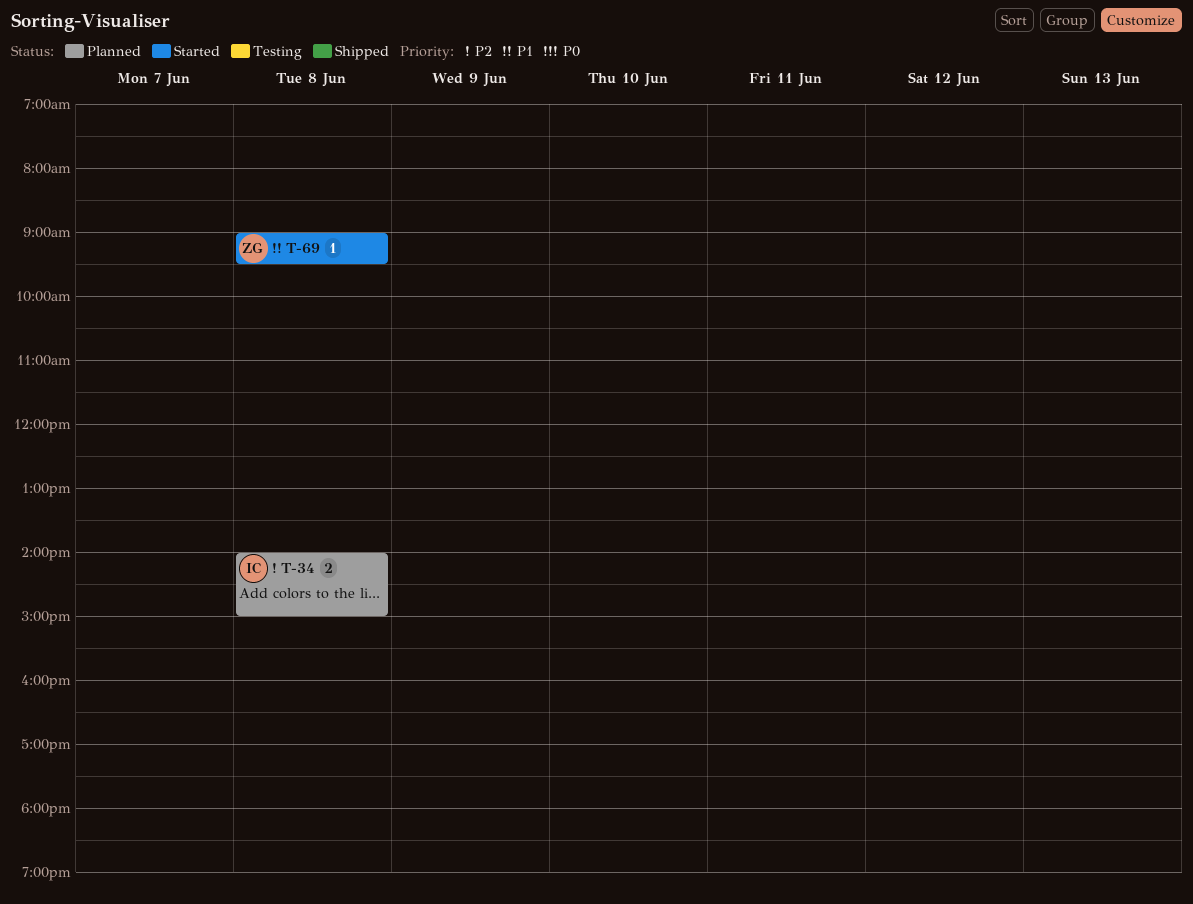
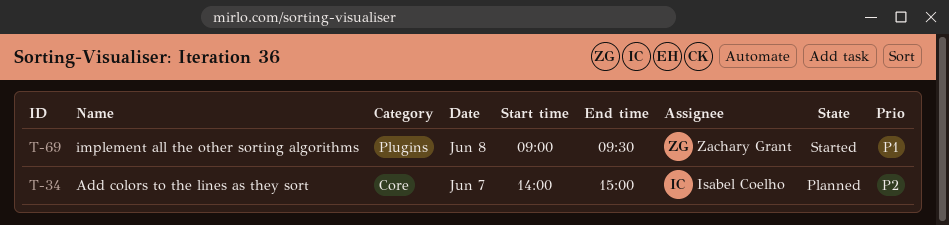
T-34, day: Jun 8 -> Jun 7

